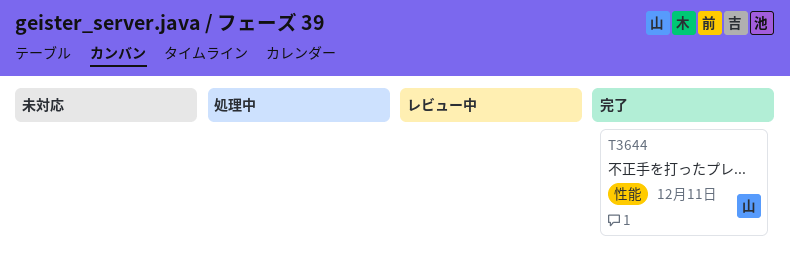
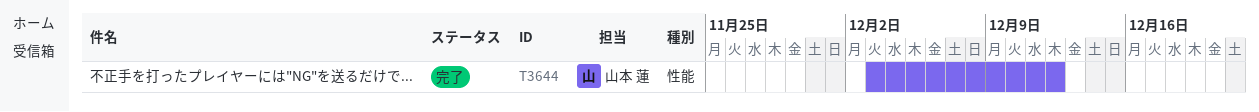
T3644, due: Dec 11 -> Dec 12

